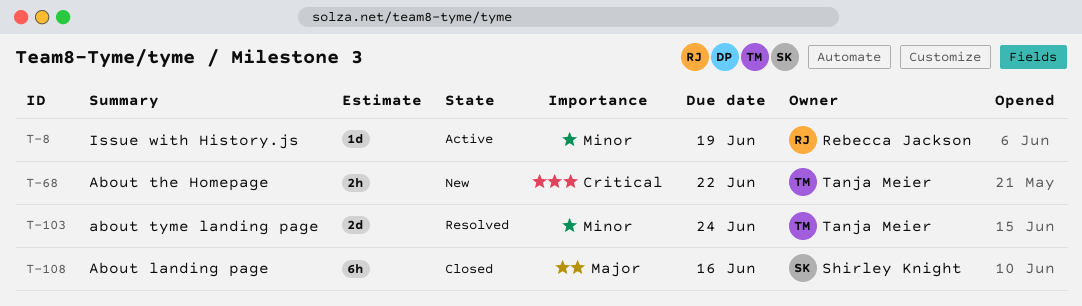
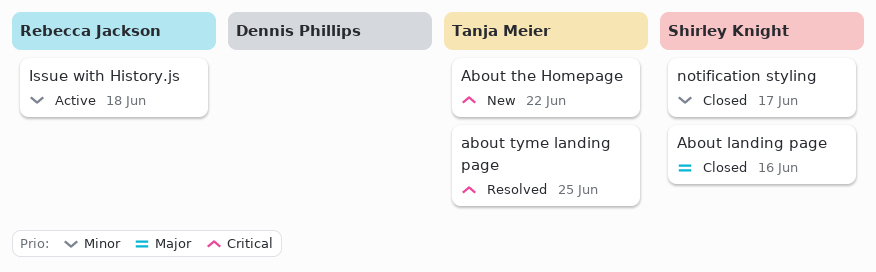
about tyme landing page, priority: Minor -> Critical
about tyme landing page, due: Jun 24 -> Jun 25
Issue with History.js, due: Jun 19 -> Jun 18
notification styling: none -> present

